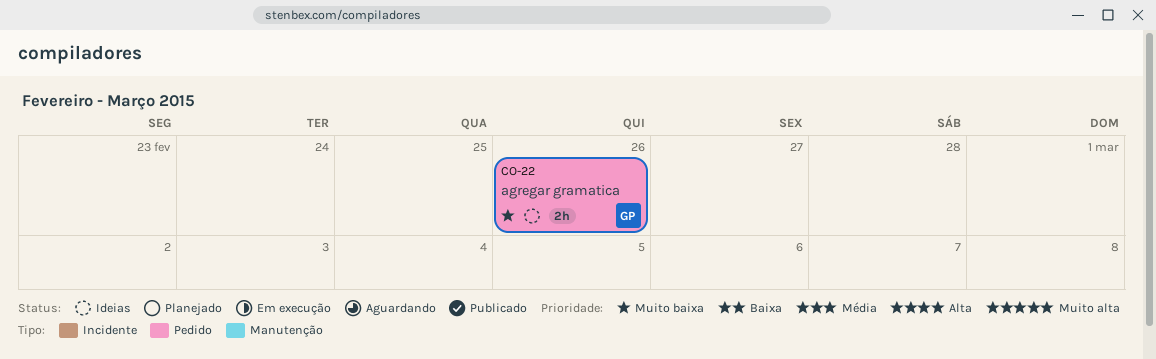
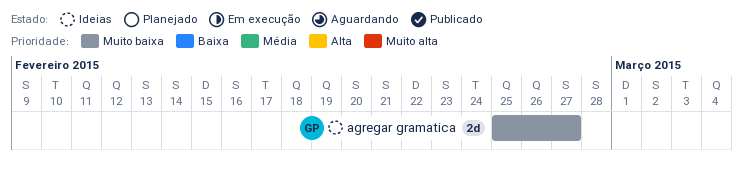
agregar gramatica, estimate: 2h -> 2d
agregar gramatica, due: Feb 26 -> Feb 27

